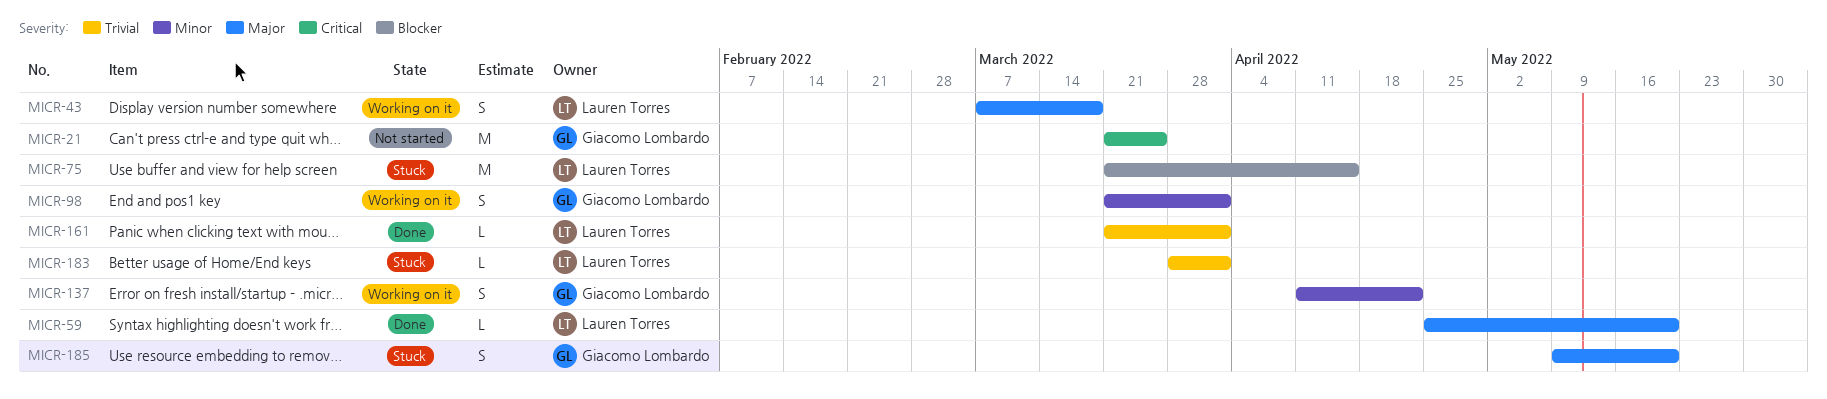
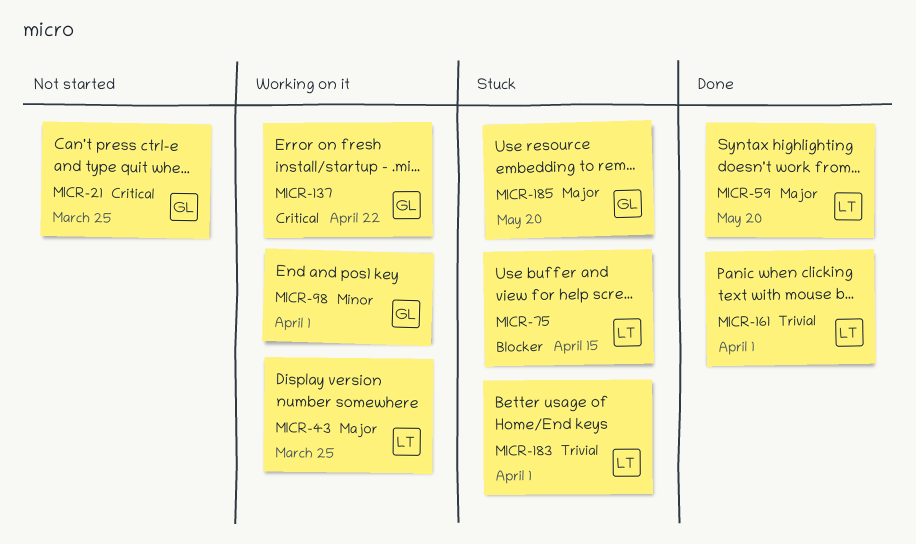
MICR-43, due: Mar 18 -> Mar 25
MICR-137, priority: Minor -> Critical

